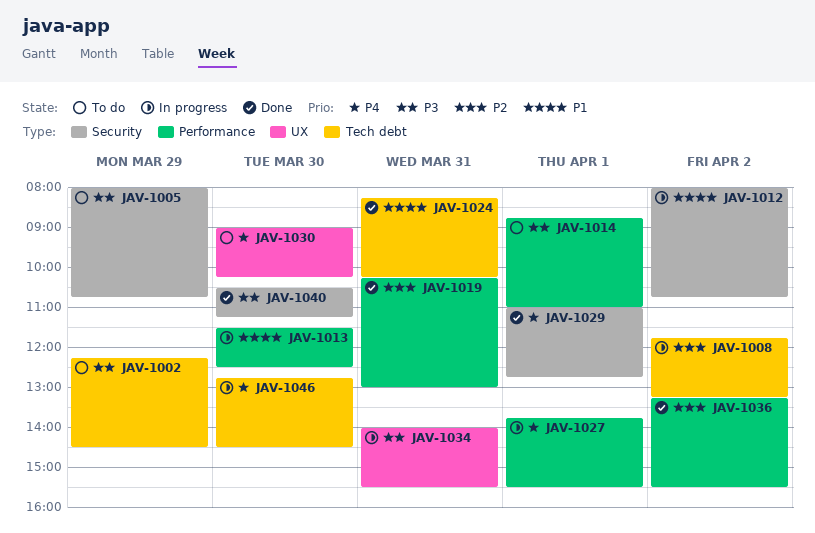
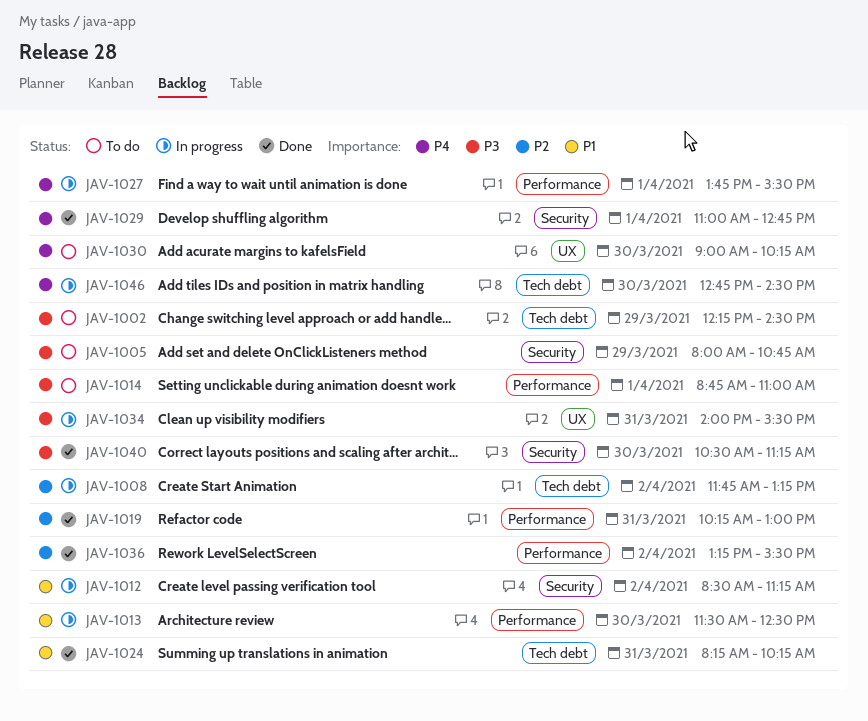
JAV-1012, begins: 08:00 -> 08:30
JAV-1012, ends: 10:45 -> 11:15

